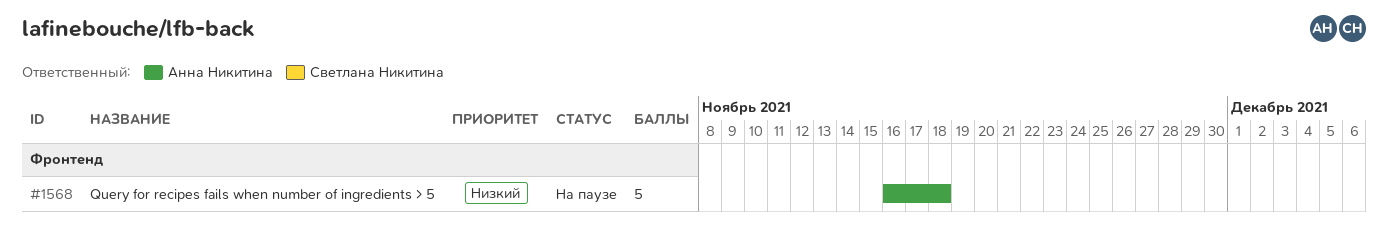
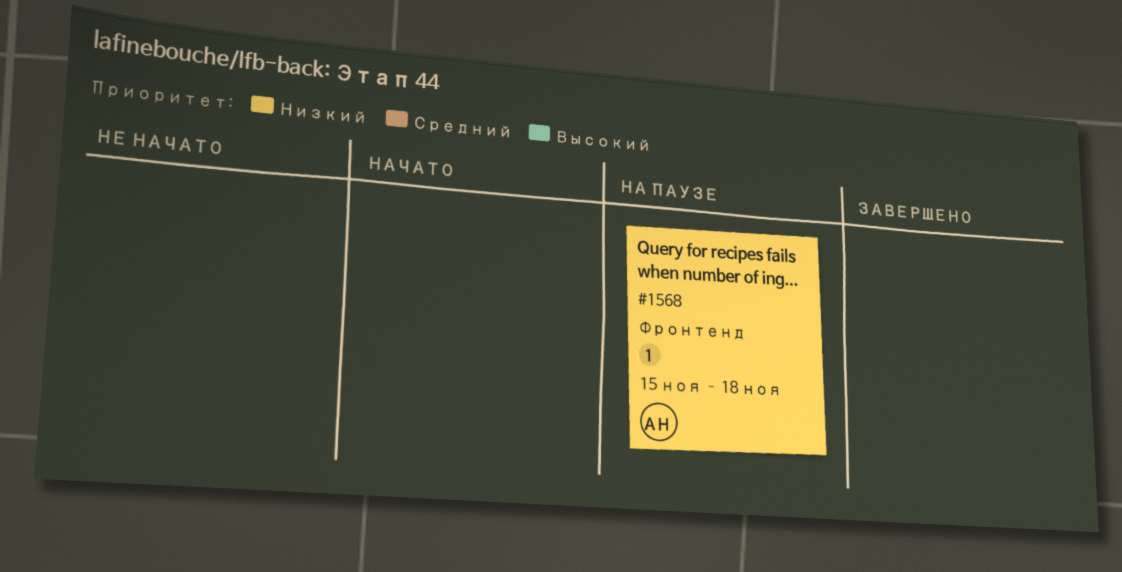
#1568, estimate: 5 -> 1
#1568, start: Nov 16 -> Nov 15

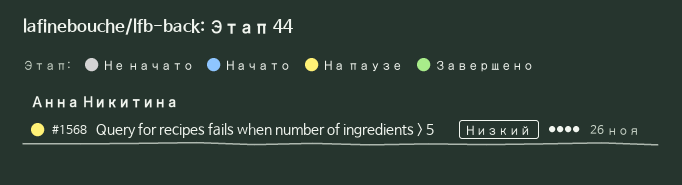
#1568, estimate: 1 -> 4
#1568, due: Nov 18 -> Nov 26

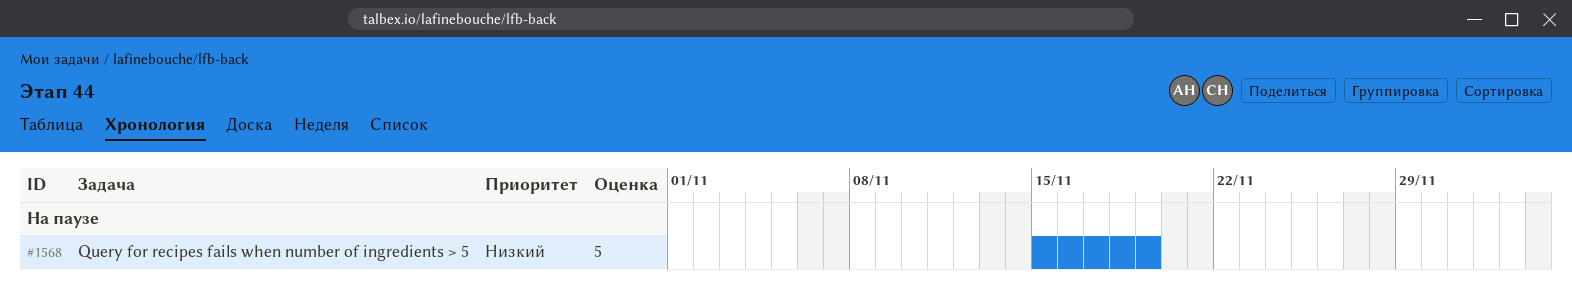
#1568, estimate: 4 -> 5
#1568, due: Nov 26 -> Nov 19

